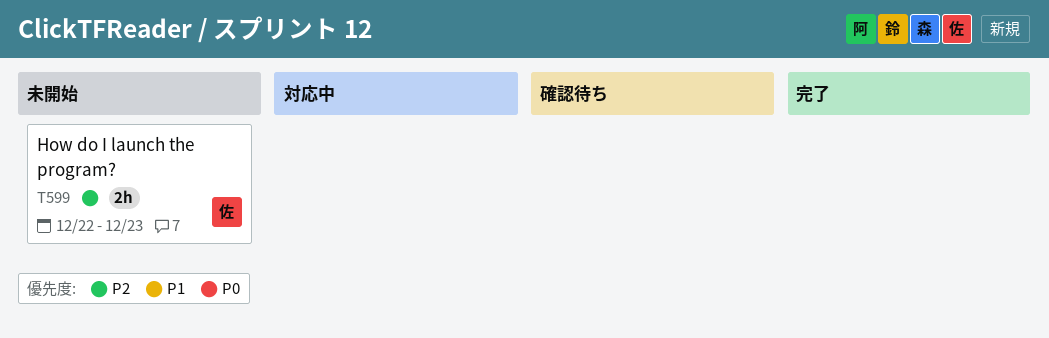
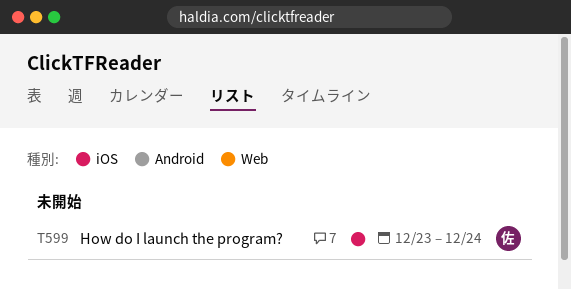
T599, start: Dec 22 -> Dec 23
T599, due: Dec 23 -> Dec 24

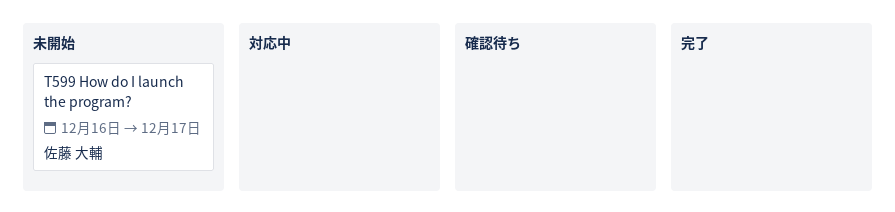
T599, start: Dec 23 -> Dec 16
T599, due: Dec 24 -> Dec 17

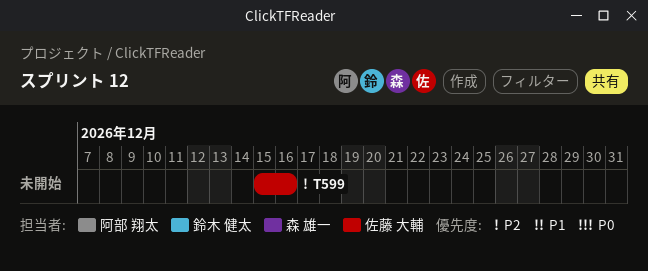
T599, start: Dec 16 -> Dec 15
T599, due: Dec 17 -> Dec 16

